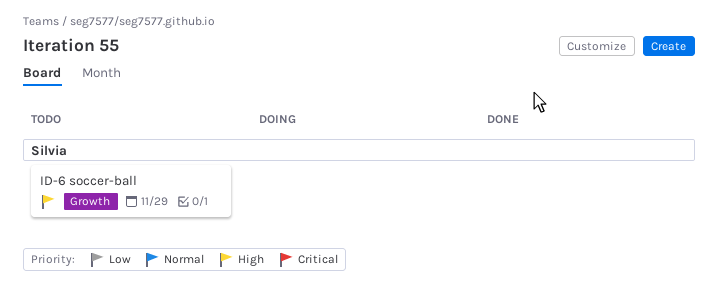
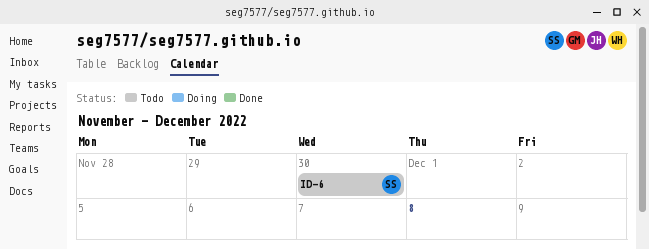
ID-6, due: Nov 29 -> Nov 30

